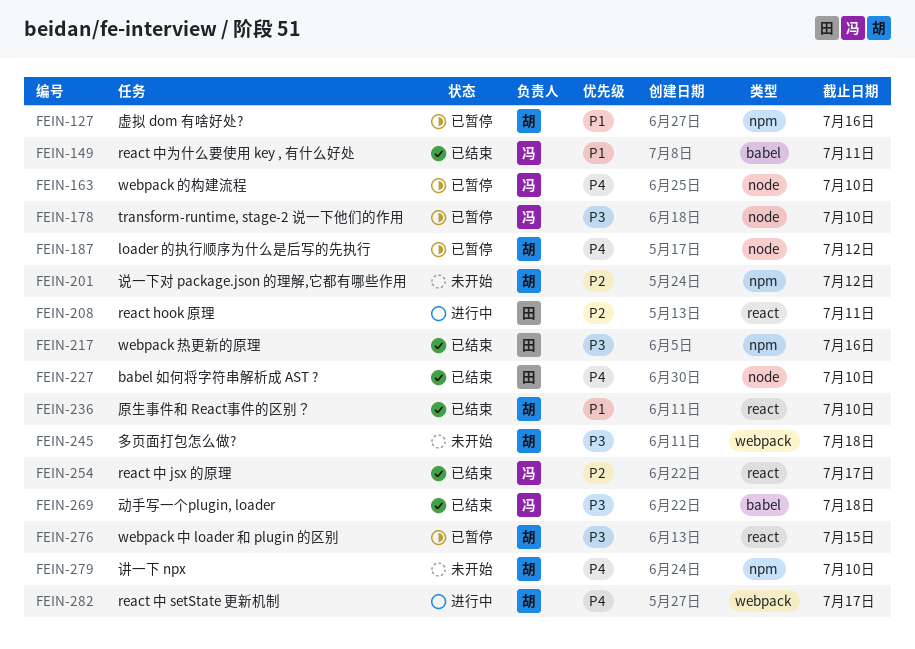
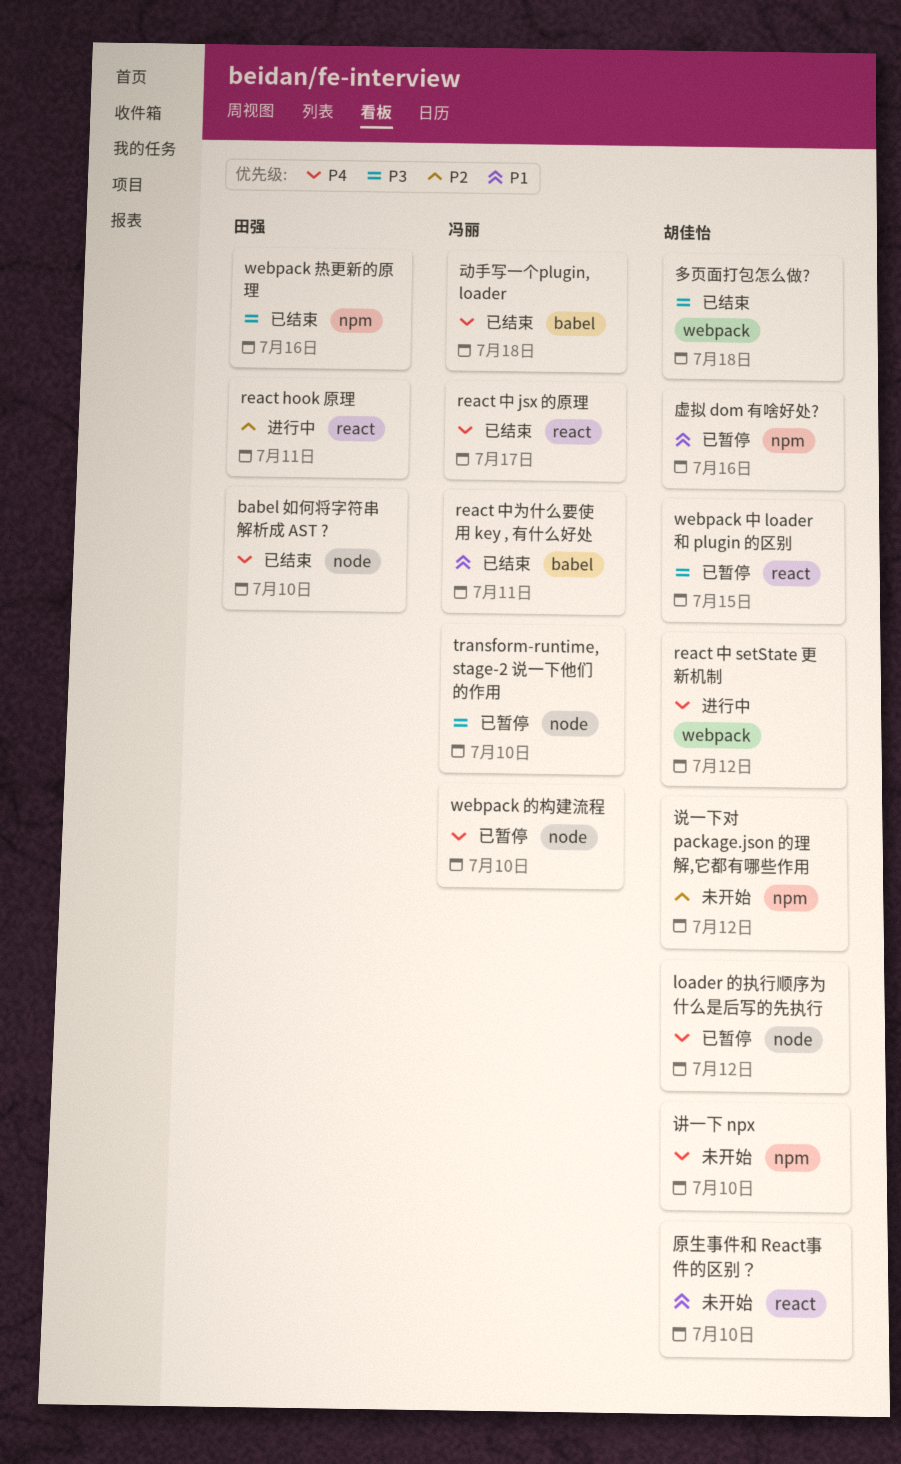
react 中 jsx 的原理, priority: P2 -> P4
react 中 setState 更新机制, due: Jul 17 -> Jul 12
动手写一个plugin, loader, priority: P3 -> P4
原生事件和 React事件的区别？, status: 已结束 -> 未开始
多页面打包怎么做?, status: 未开始 -> 已结束

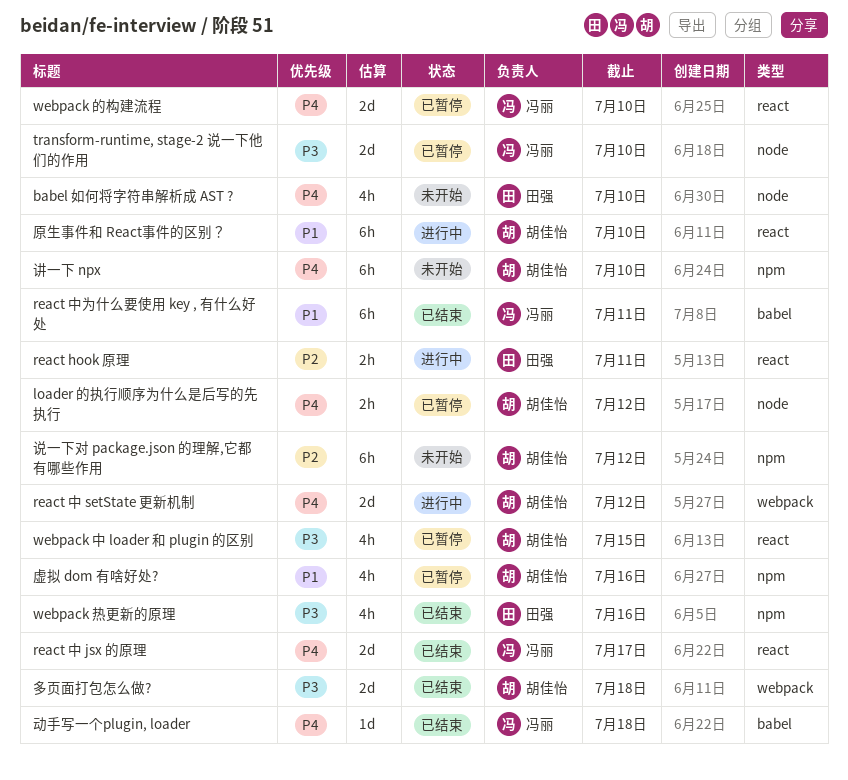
babel 如何将字符串解析成 AST ?, status: 已结束 -> 未开始
webpack 的构建流程, label: node -> react
原生事件和 React事件的区别？, status: 未开始 -> 进行中

